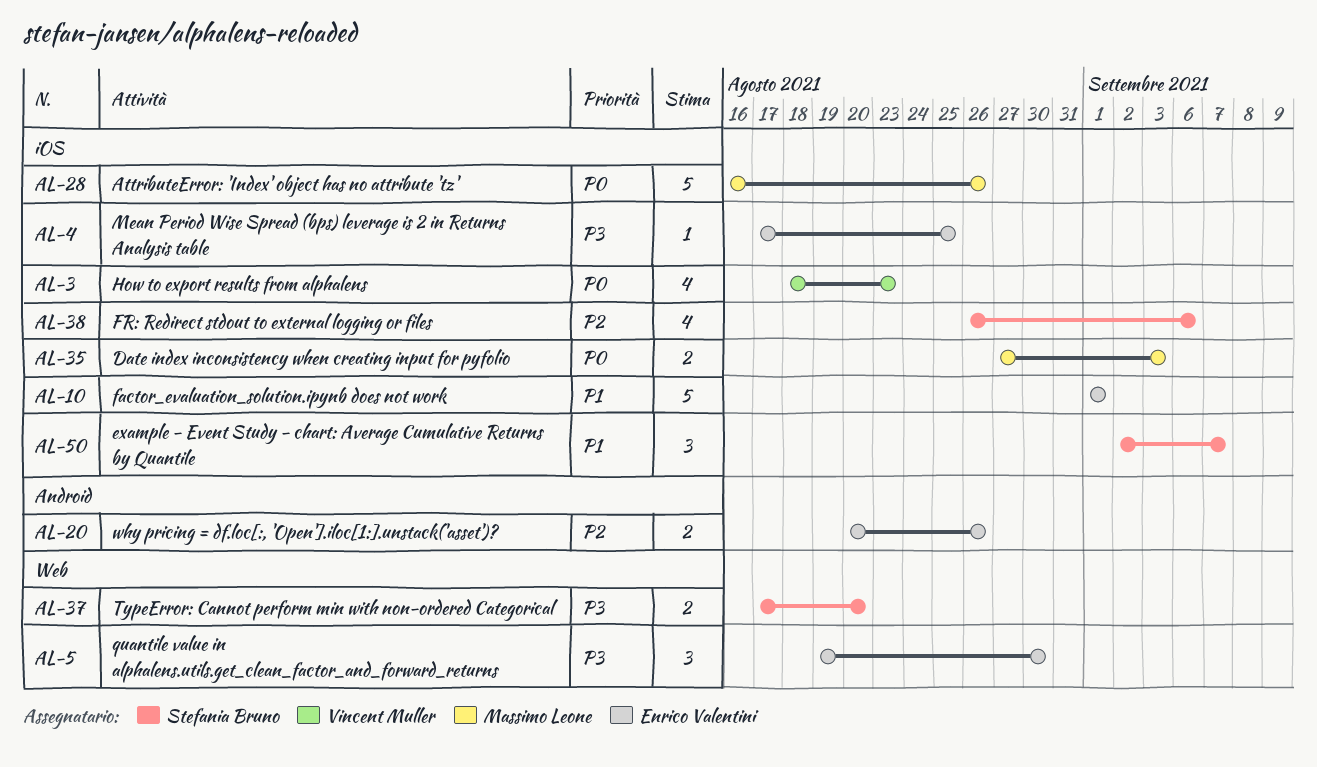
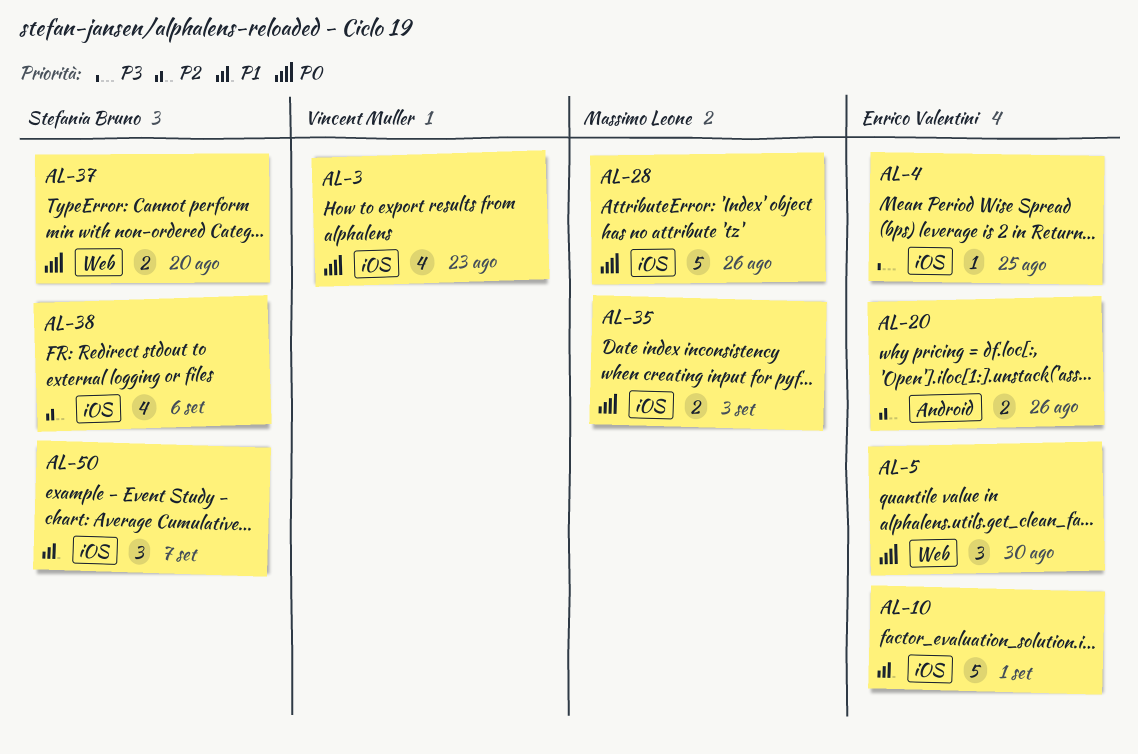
AL-5, priority: P3 -> P0
AL-37, priority: P3 -> P0

